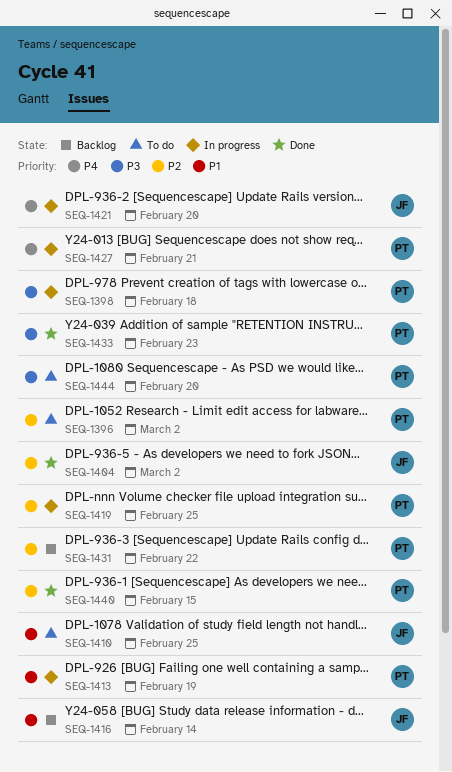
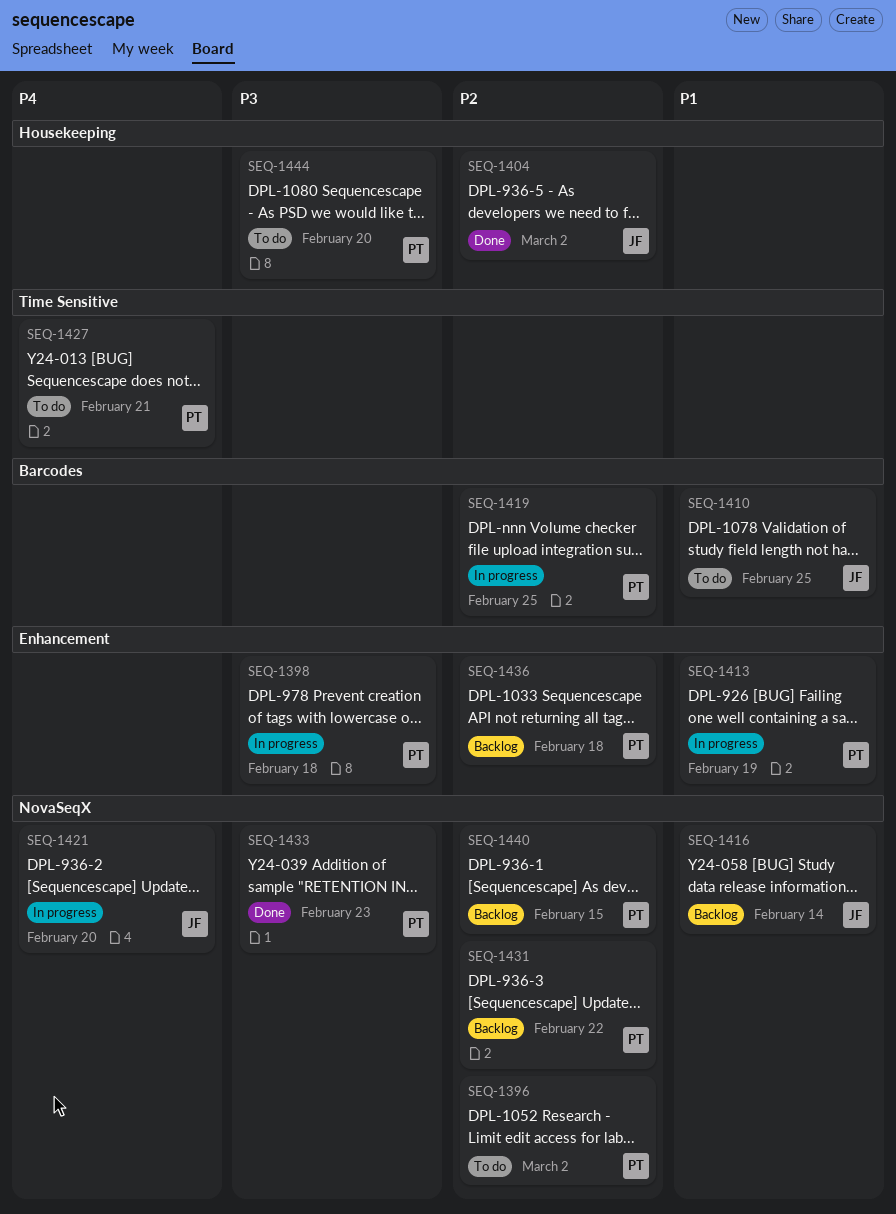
SEQ-1427, status: In progress -> To do
SEQ-1436: none -> present
SEQ-1440, status: Done -> Backlog

